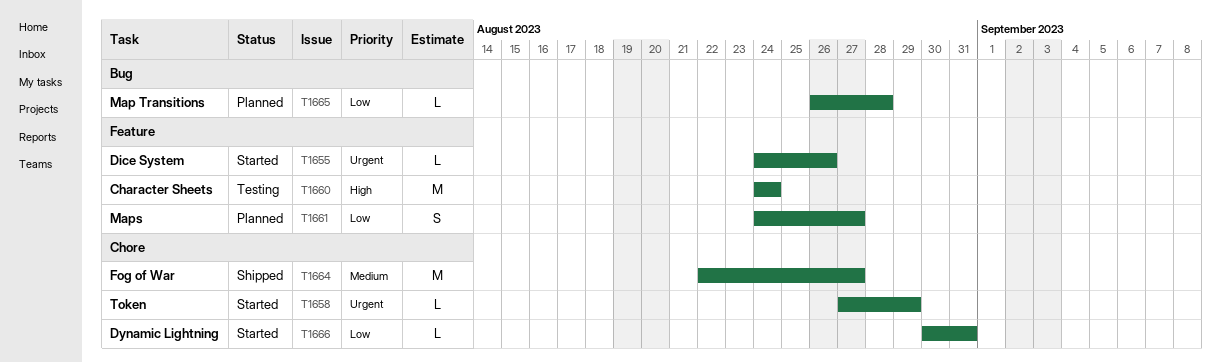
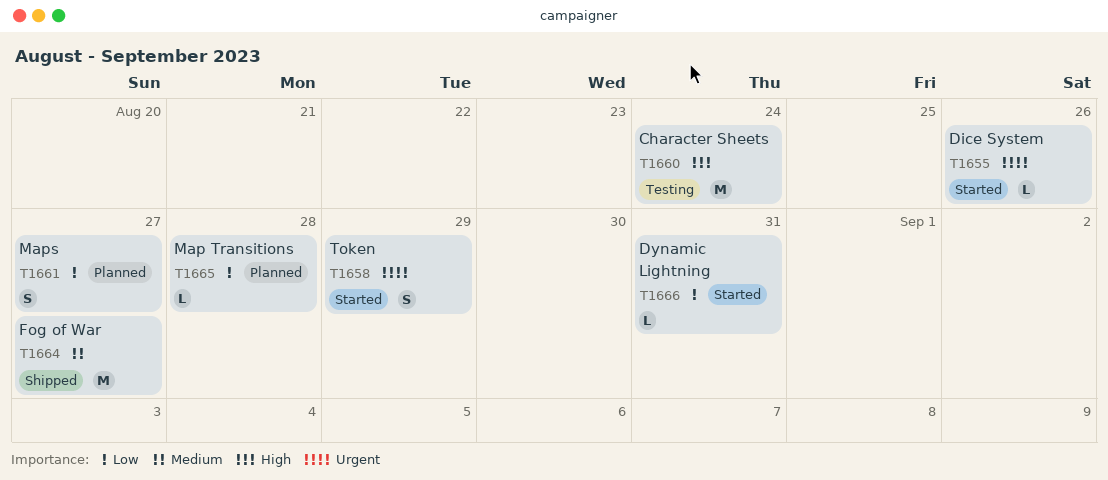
T1658, estimate: L -> S

